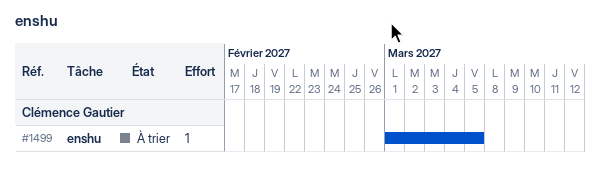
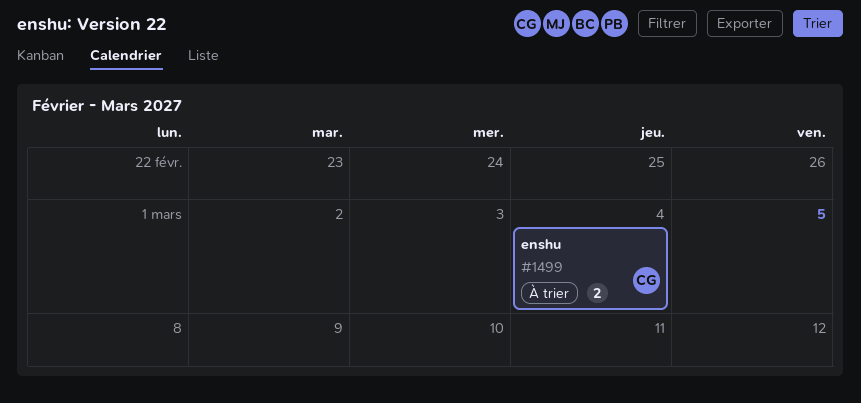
#1499, estimate: 1 -> 2
#1499, due: Mar 5 -> Mar 4

